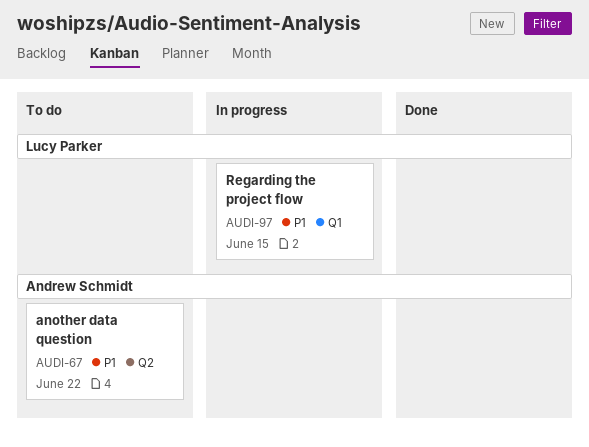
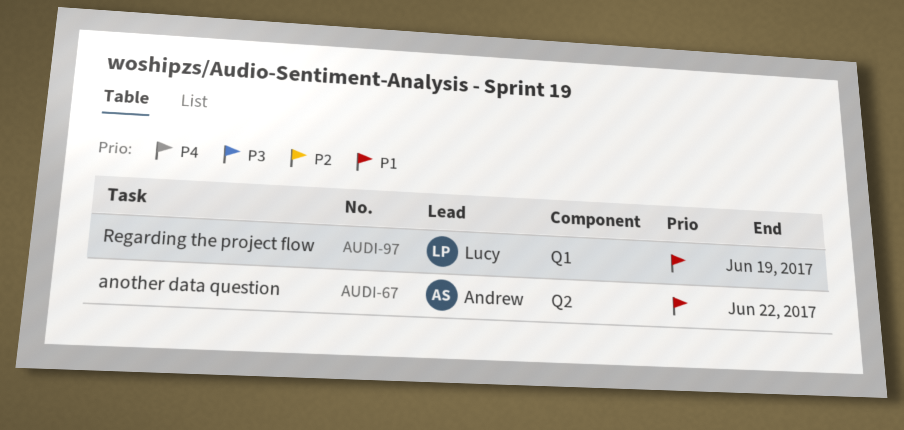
AUDI-97, due: Jun 15 -> Jun 19

